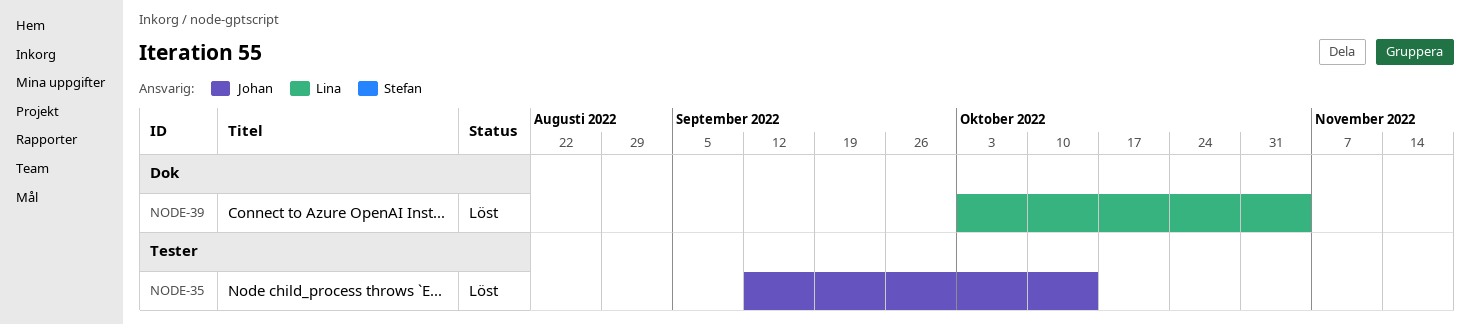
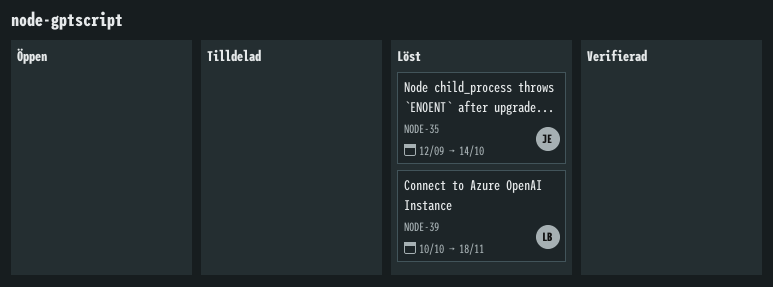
NODE-39, start: Oct 3 -> Oct 10
NODE-39, due: Nov 4 -> Nov 18

